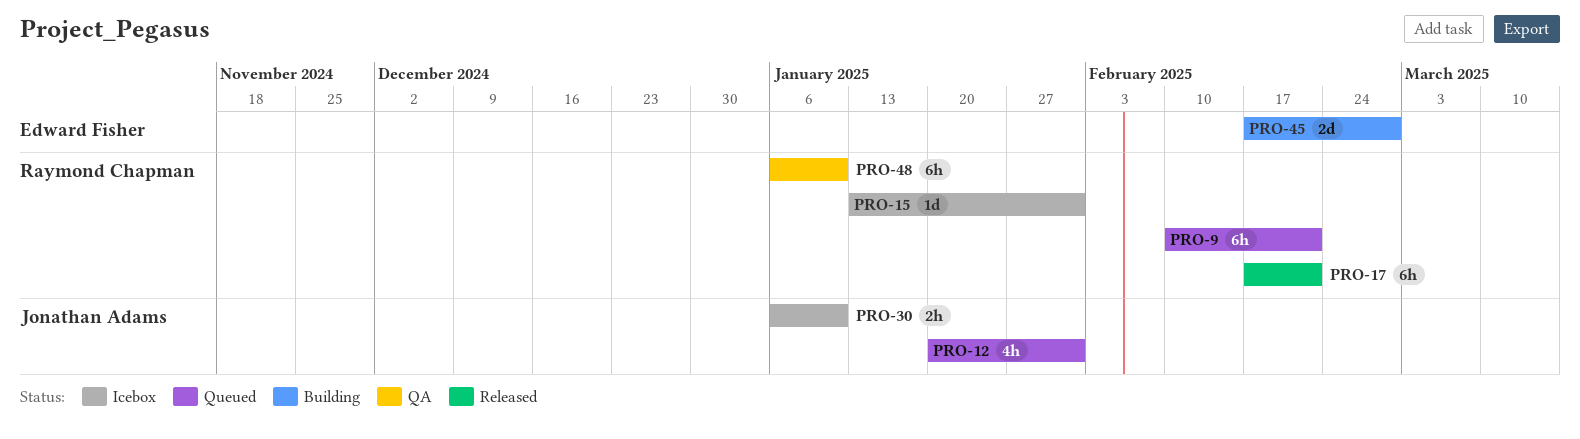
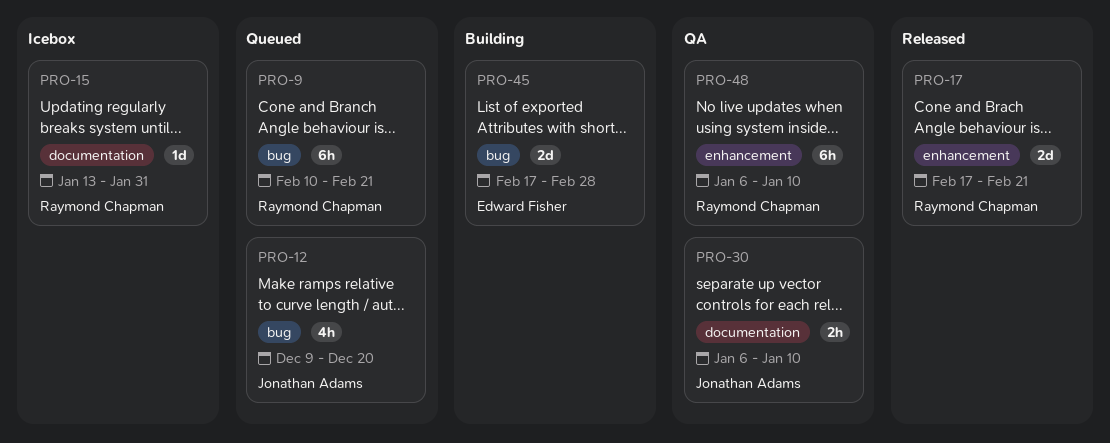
PRO-12, start: Jan 20 -> Dec 9
PRO-12, due: Jan 31 -> Dec 20
PRO-17, estimate: 6h -> 2d
PRO-30, status: Icebox -> QA

